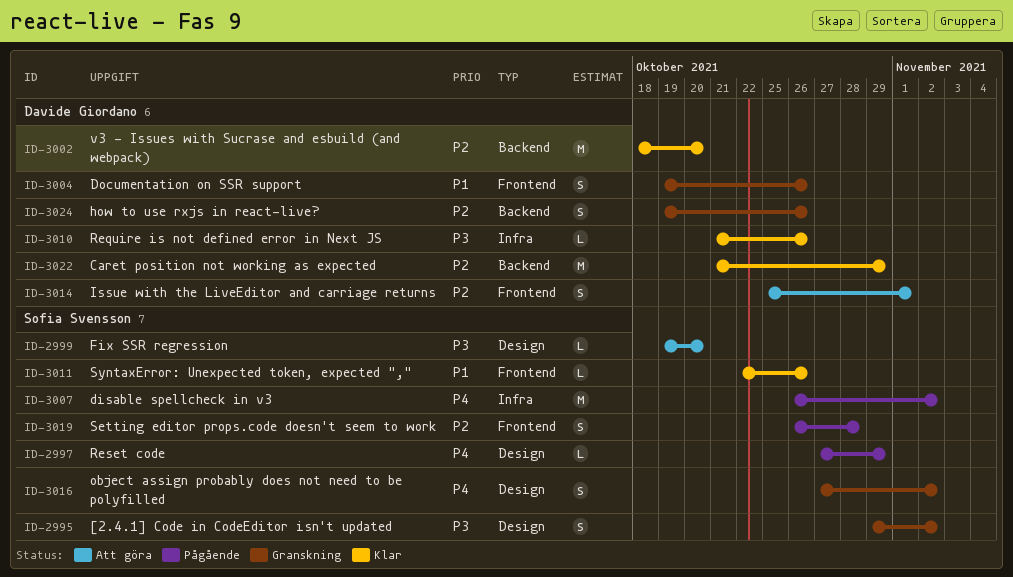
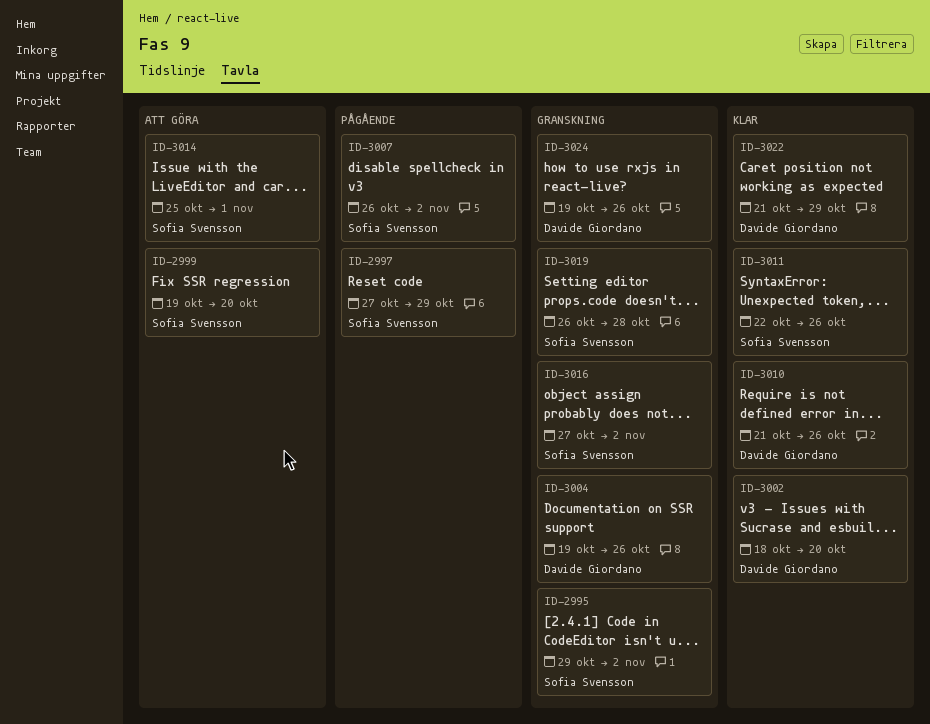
ID-3014, owner: Davide Giordano -> Sofia Svensson
ID-3019, status: Pågående -> Granskning

